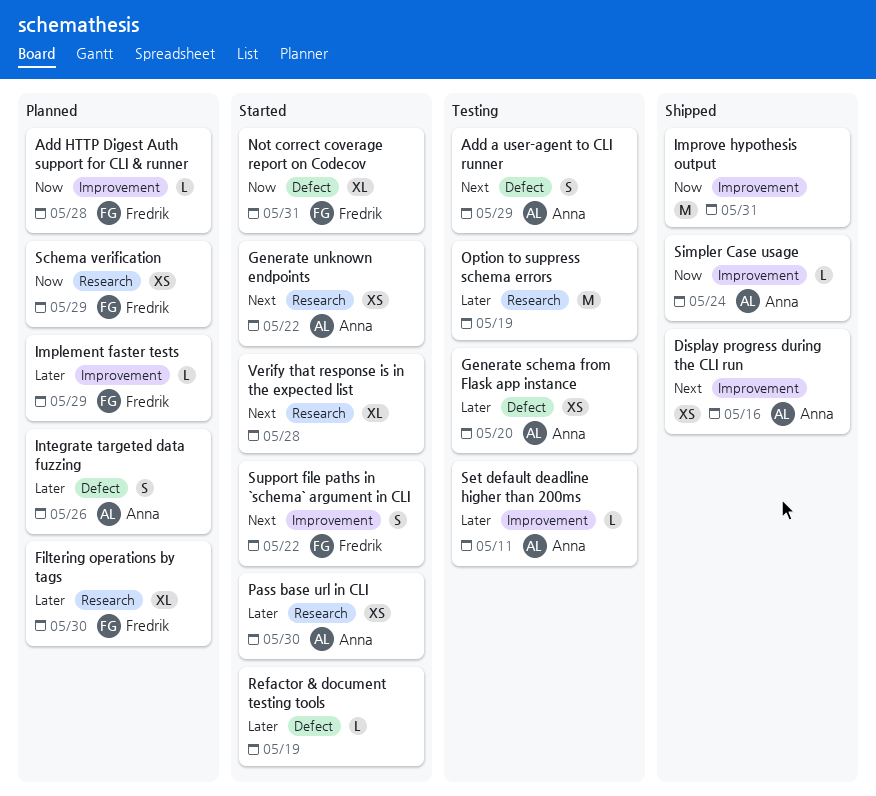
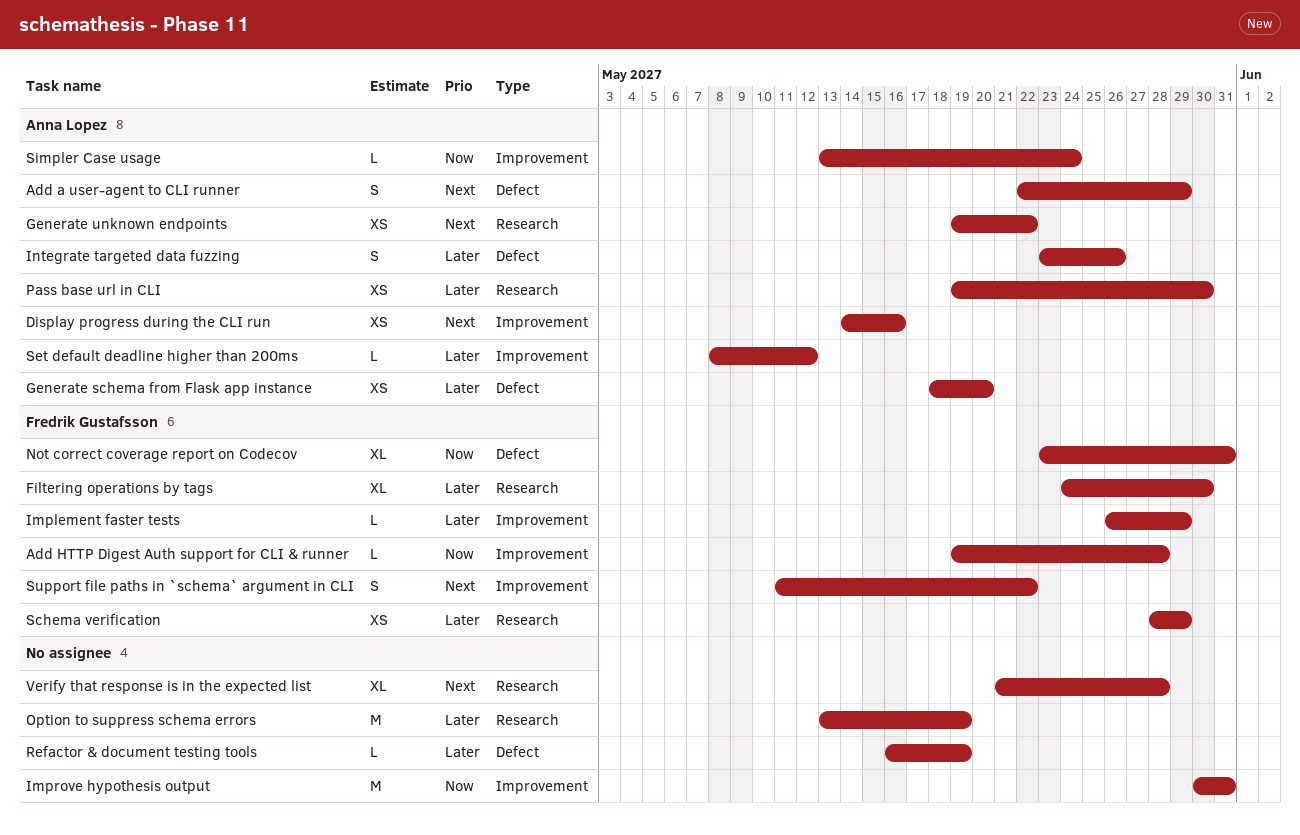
Schema verification, priority: Now -> Later
Set default deadline higher than 200ms, due: May 11 -> May 12

